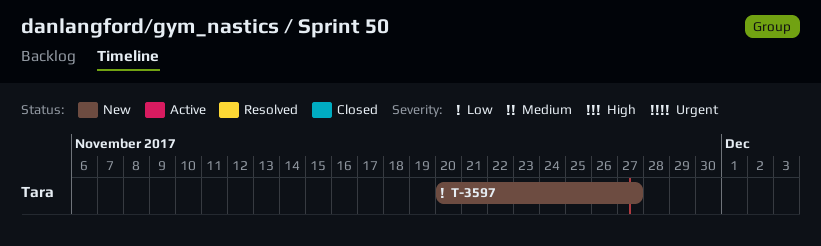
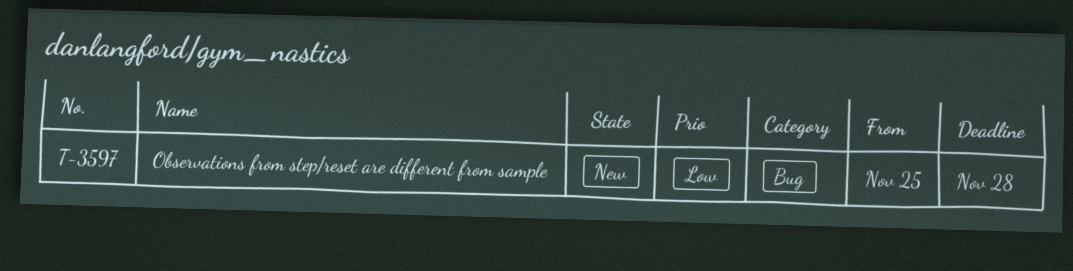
T-3597, start: Nov 20 -> Nov 25
T-3597, due: Nov 27 -> Nov 28

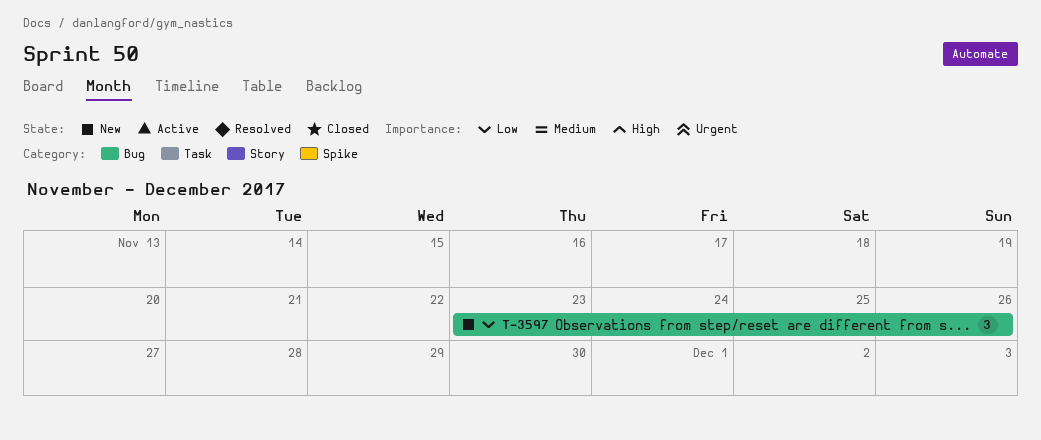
T-3597, start: Nov 25 -> Nov 23
T-3597, due: Nov 28 -> Nov 26

